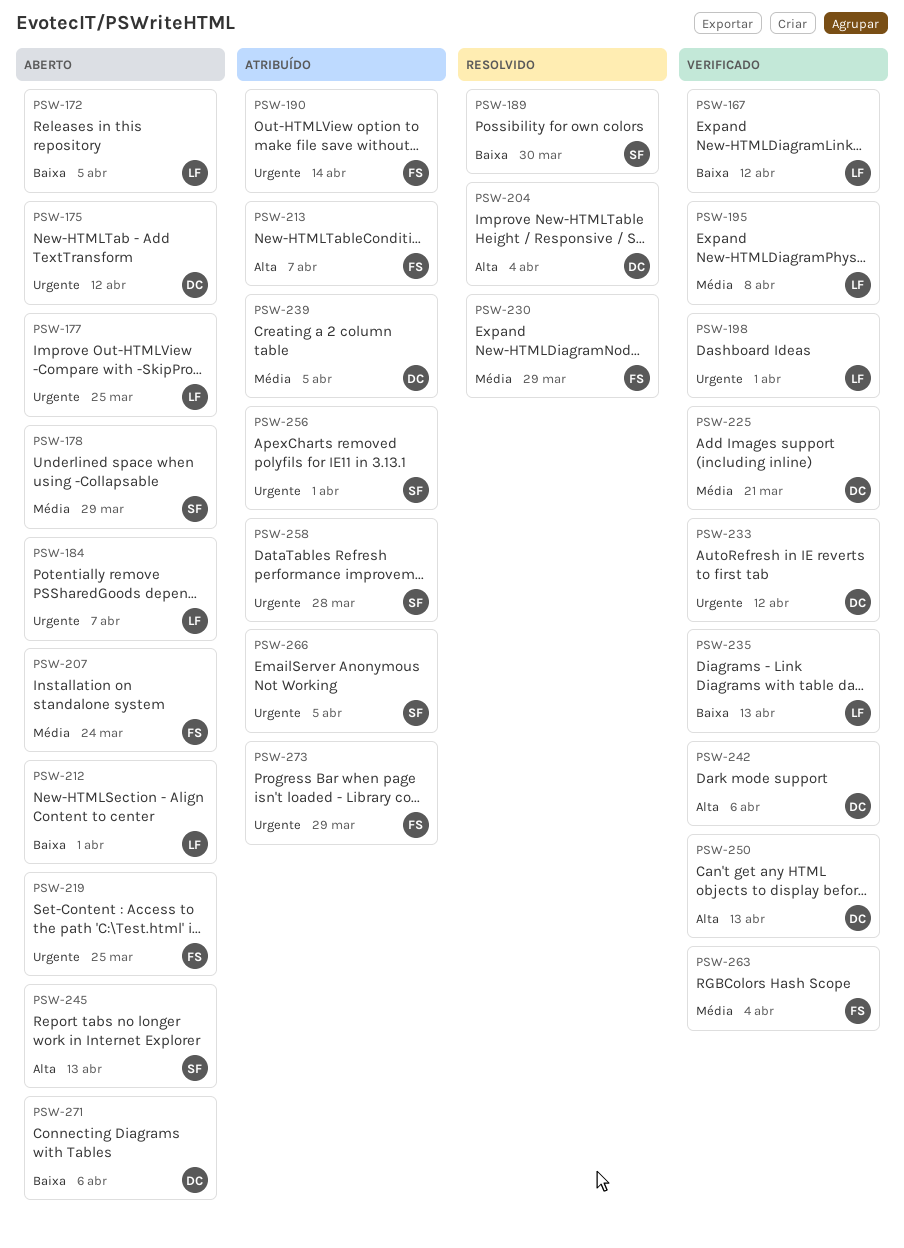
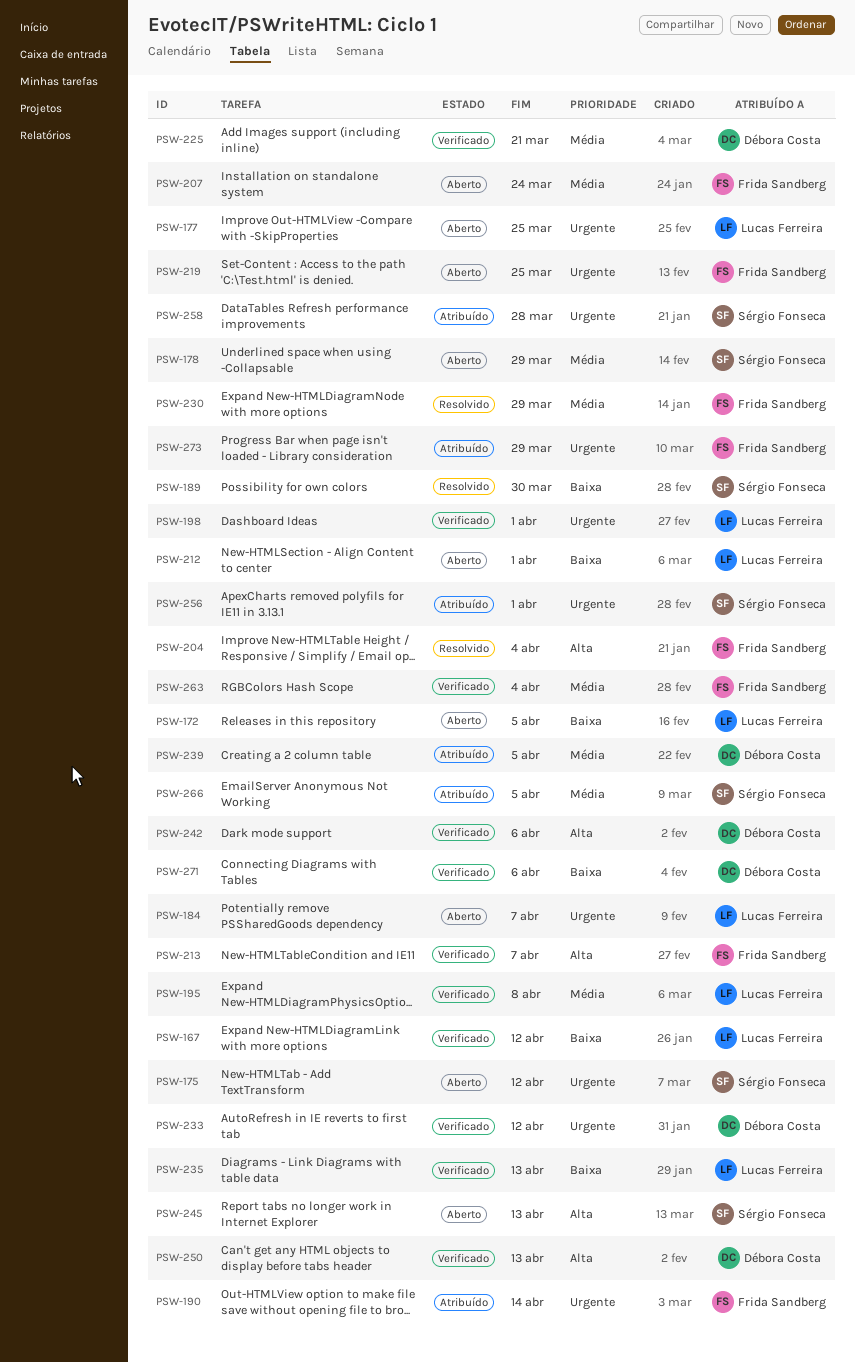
PSW-175, owner: Débora Costa -> Sérgio Fonseca
PSW-204, owner: Débora Costa -> Frida Sandberg
PSW-213, status: Atribuído -> Verificado
PSW-266, priority: Urgente -> Média
PSW-271, status: Aberto -> Verificado

